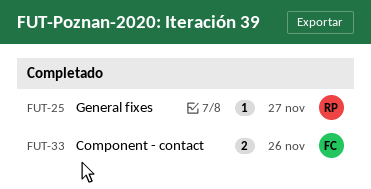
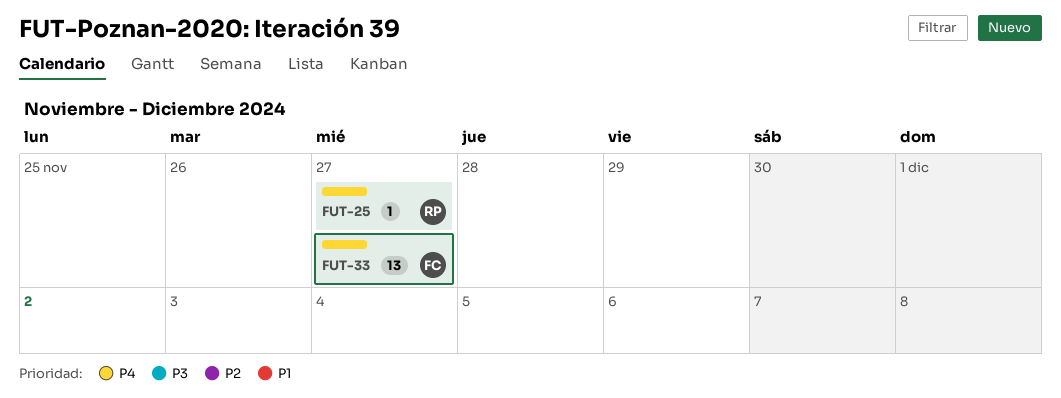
FUT-33, estimate: 2 -> 13
FUT-33, due: Nov 26 -> Nov 27

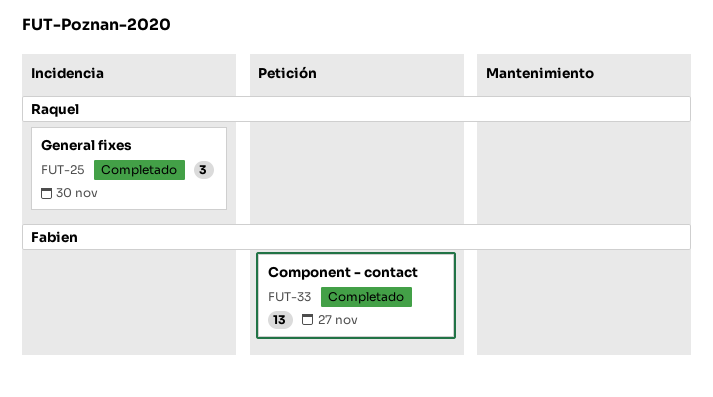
FUT-25, estimate: 1 -> 3
FUT-25, due: Nov 27 -> Nov 30

